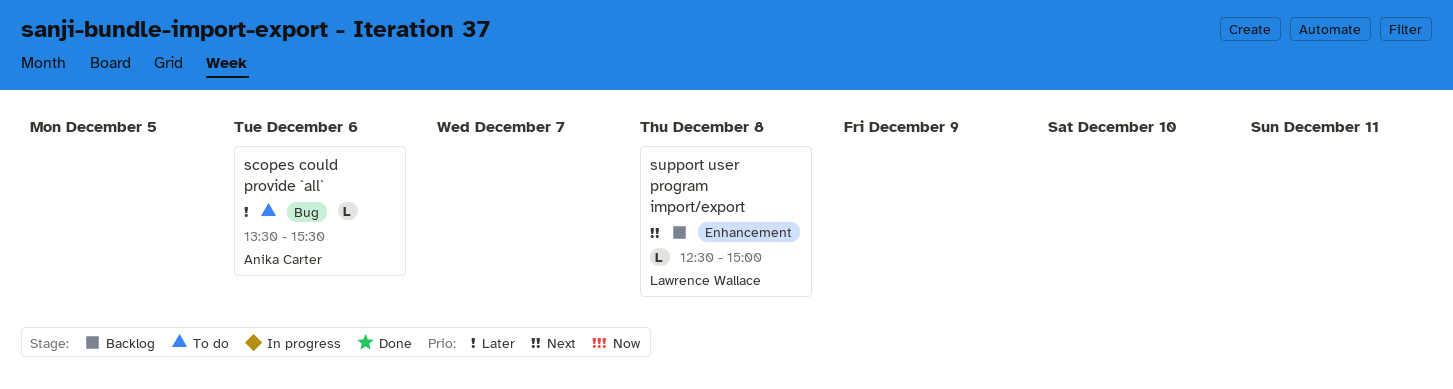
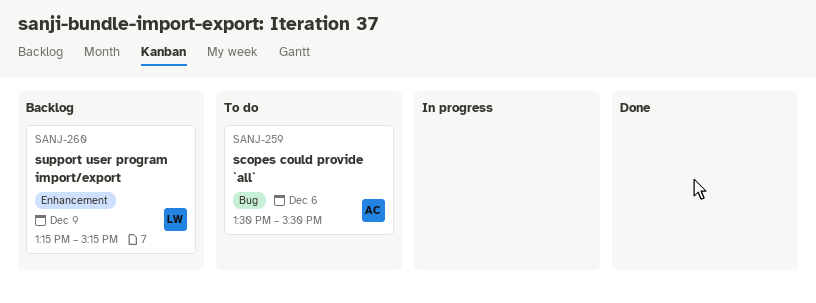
support user program import/export, day: Dec 8 -> Dec 9
support user program import/export, begins: 12:30 -> 13:15
support user program import/export, ends: 15:00 -> 15:15

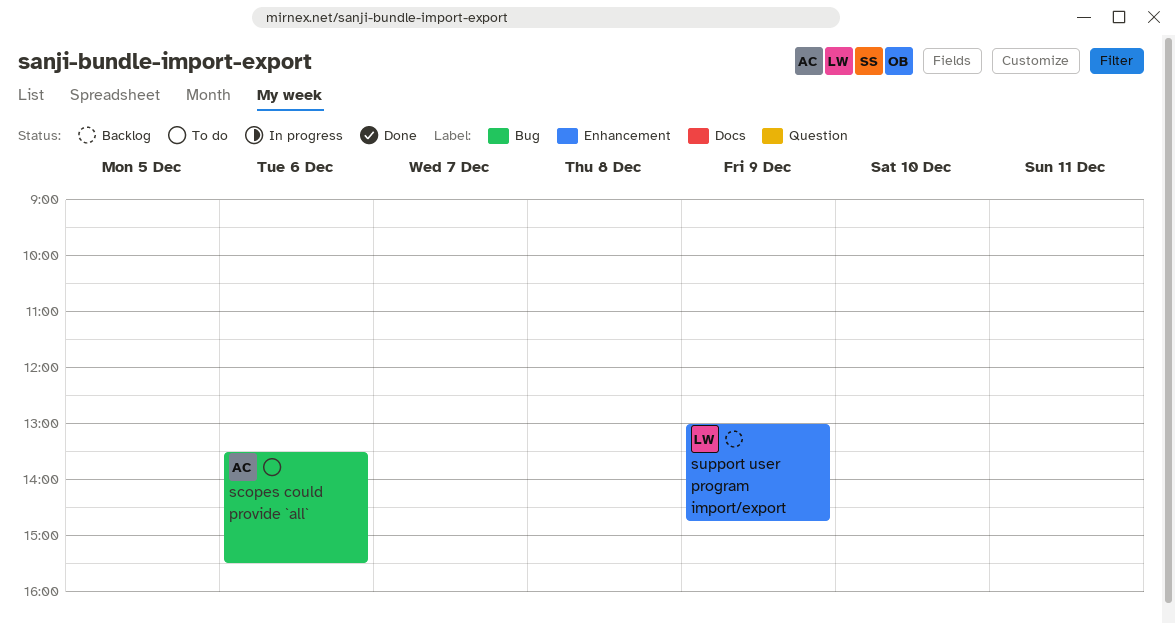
support user program import/export, begins: 13:15 -> 13:00
support user program import/export, ends: 15:15 -> 14:45

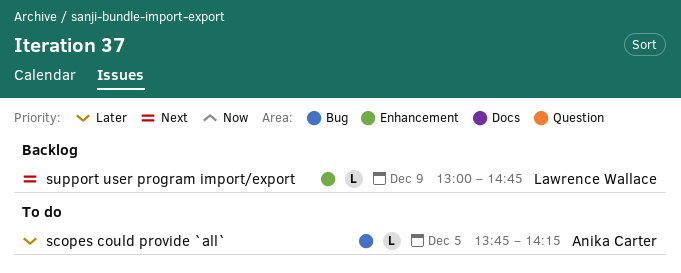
scopes could provide `all`, day: Dec 6 -> Dec 5
scopes could provide `all`, begins: 13:30 -> 13:45
scopes could provide `all`, ends: 15:30 -> 14:15

